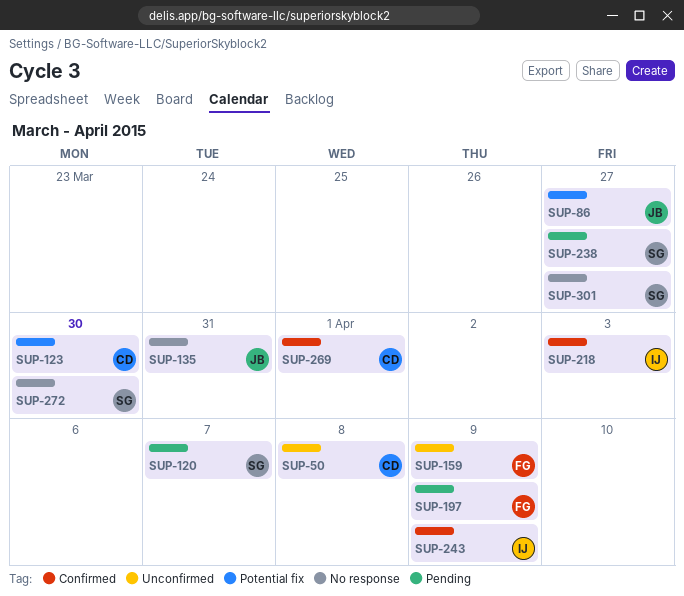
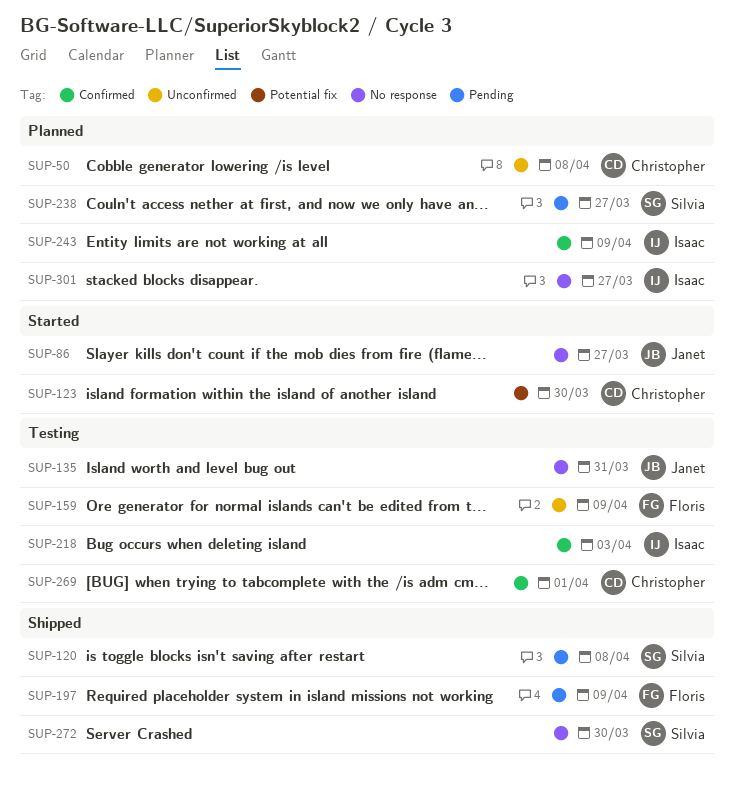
SUP-86, label: Potential fix -> No response
SUP-120, due: Apr 7 -> Apr 8
SUP-301, owner: Silvia -> Isaac

